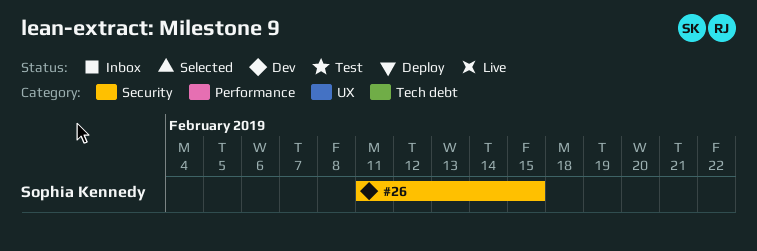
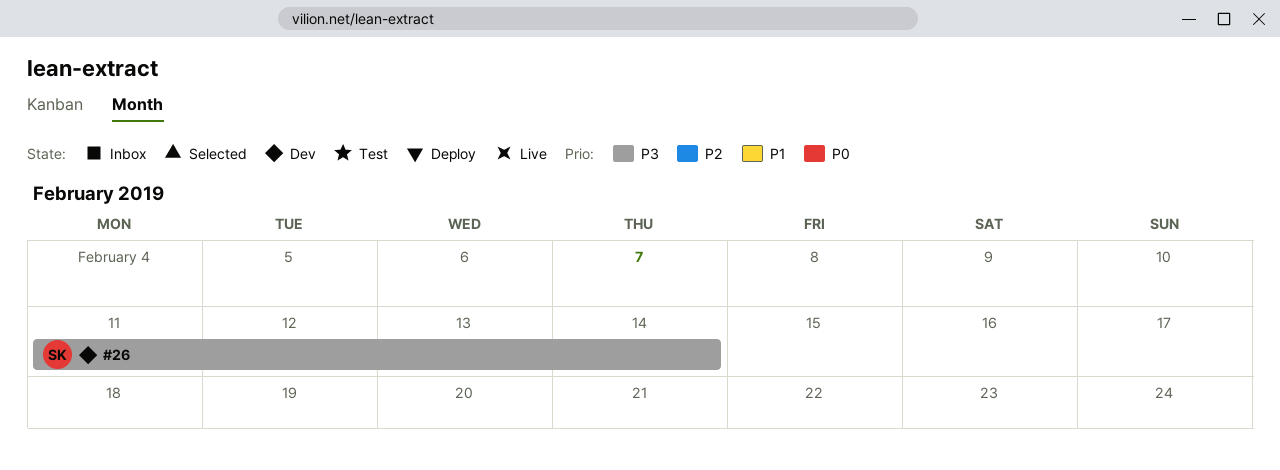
#26, due: Feb 15 -> Feb 14

